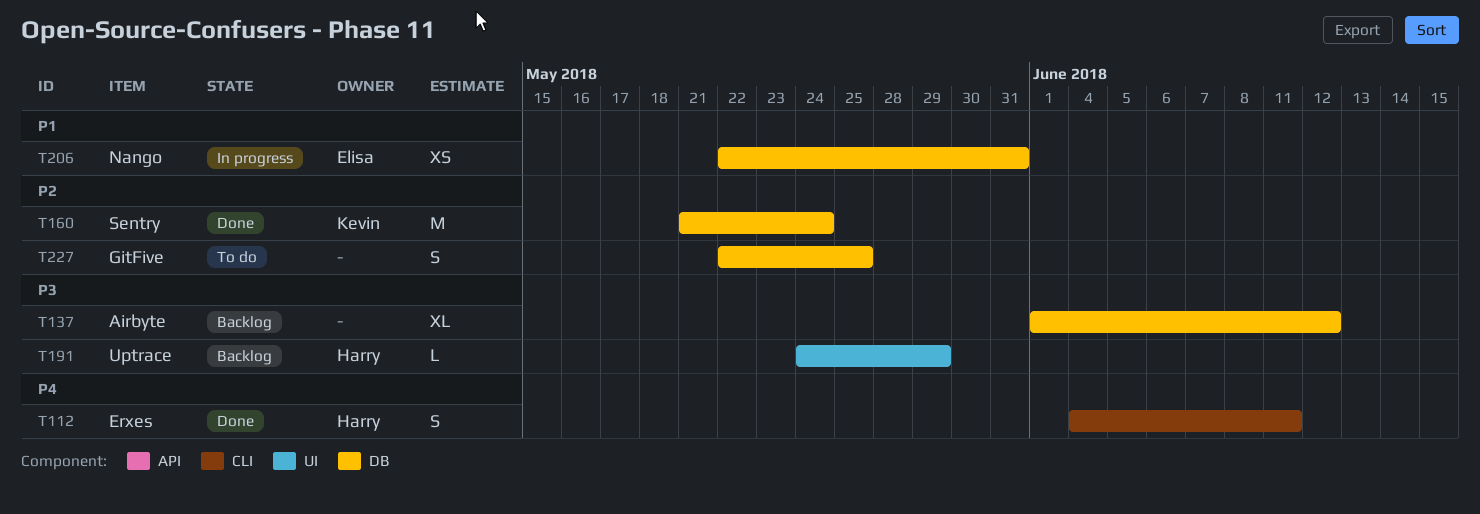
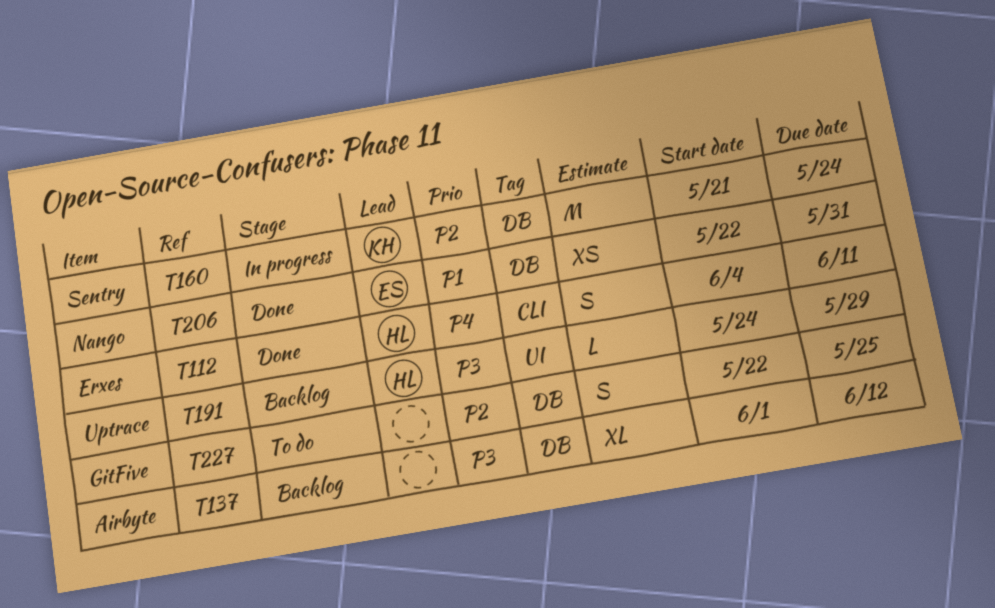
T160, status: Done -> In progress
T206, status: In progress -> Done

